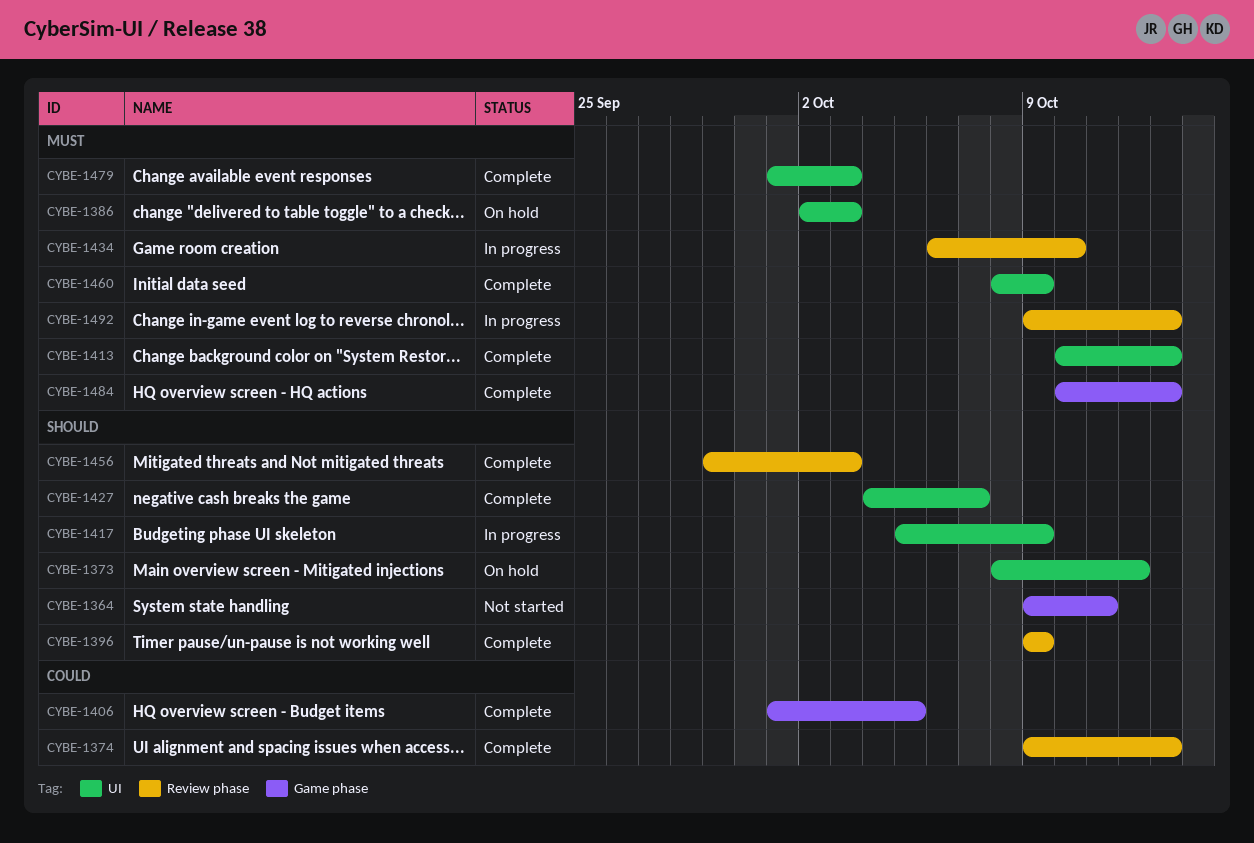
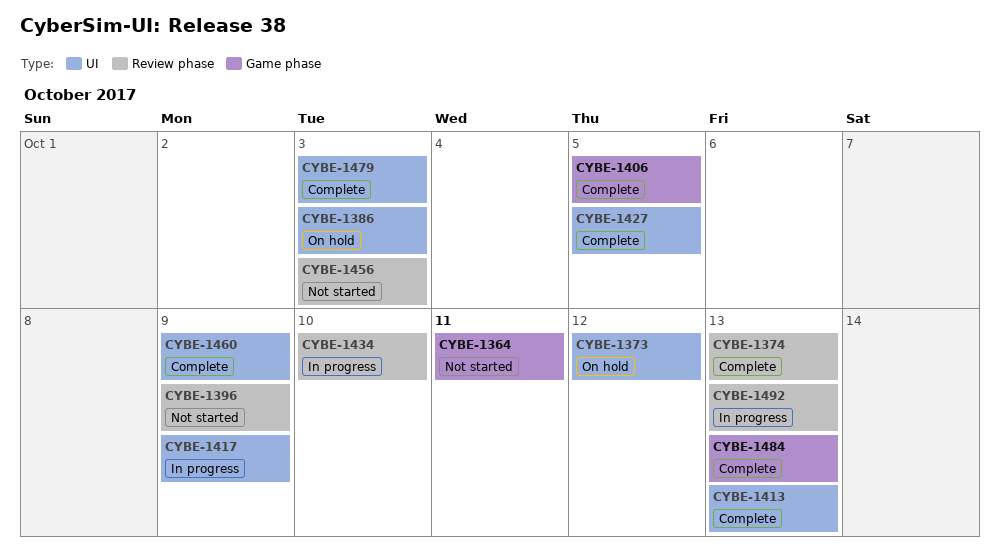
CYBE-1396, status: Complete -> Not started
CYBE-1427, due: Oct 7 -> Oct 5
CYBE-1456, status: Complete -> Not started

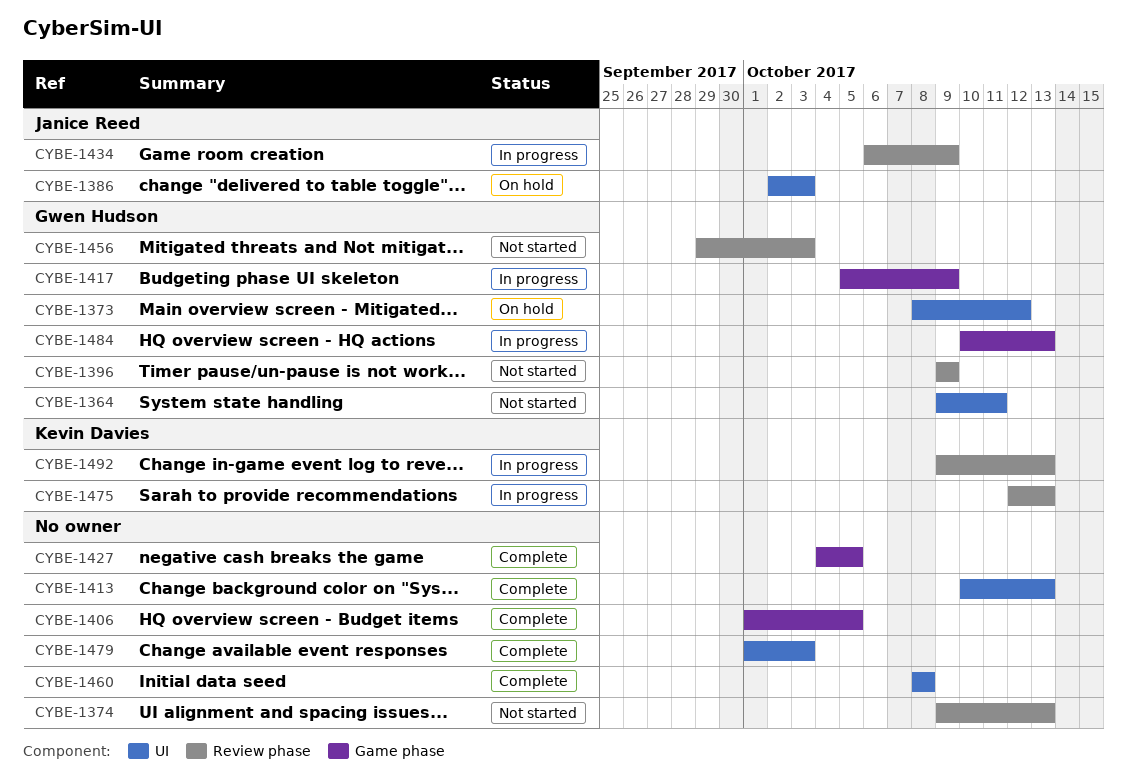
CYBE-1364, label: Game phase -> UI
CYBE-1374, status: Complete -> Not started
CYBE-1417, label: UI -> Game phase
CYBE-1427, label: UI -> Game phase
CYBE-1434, due: Oct 10 -> Oct 9
CYBE-1460, due: Oct 9 -> Oct 8
CYBE-1475: none -> present
CYBE-1484, status: Complete -> In progress

